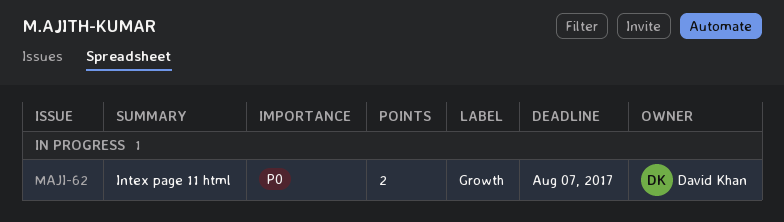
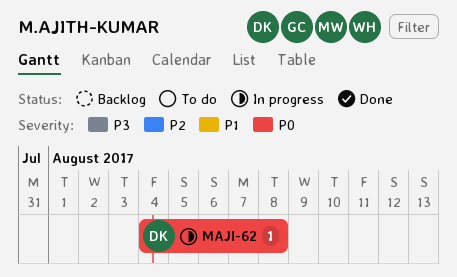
MAJI-62, estimate: 2 -> 1
MAJI-62, due: Aug 7 -> Aug 8

